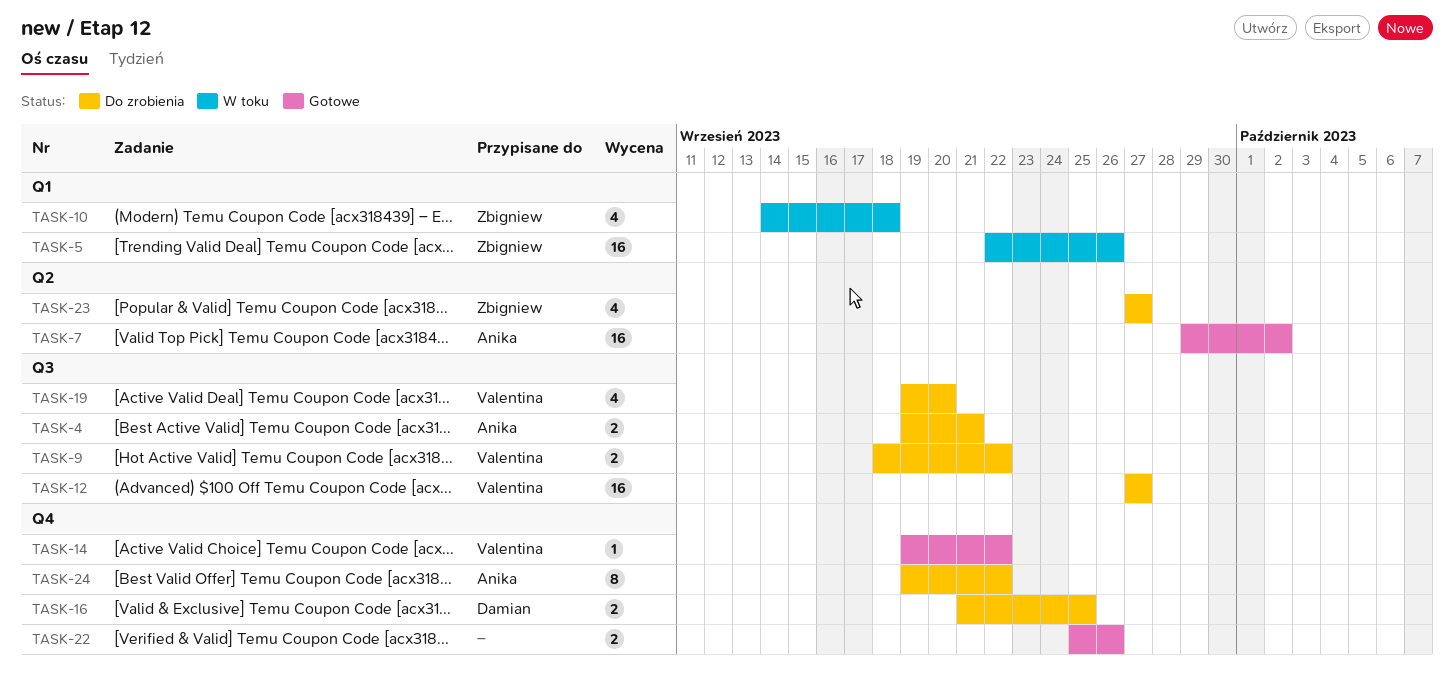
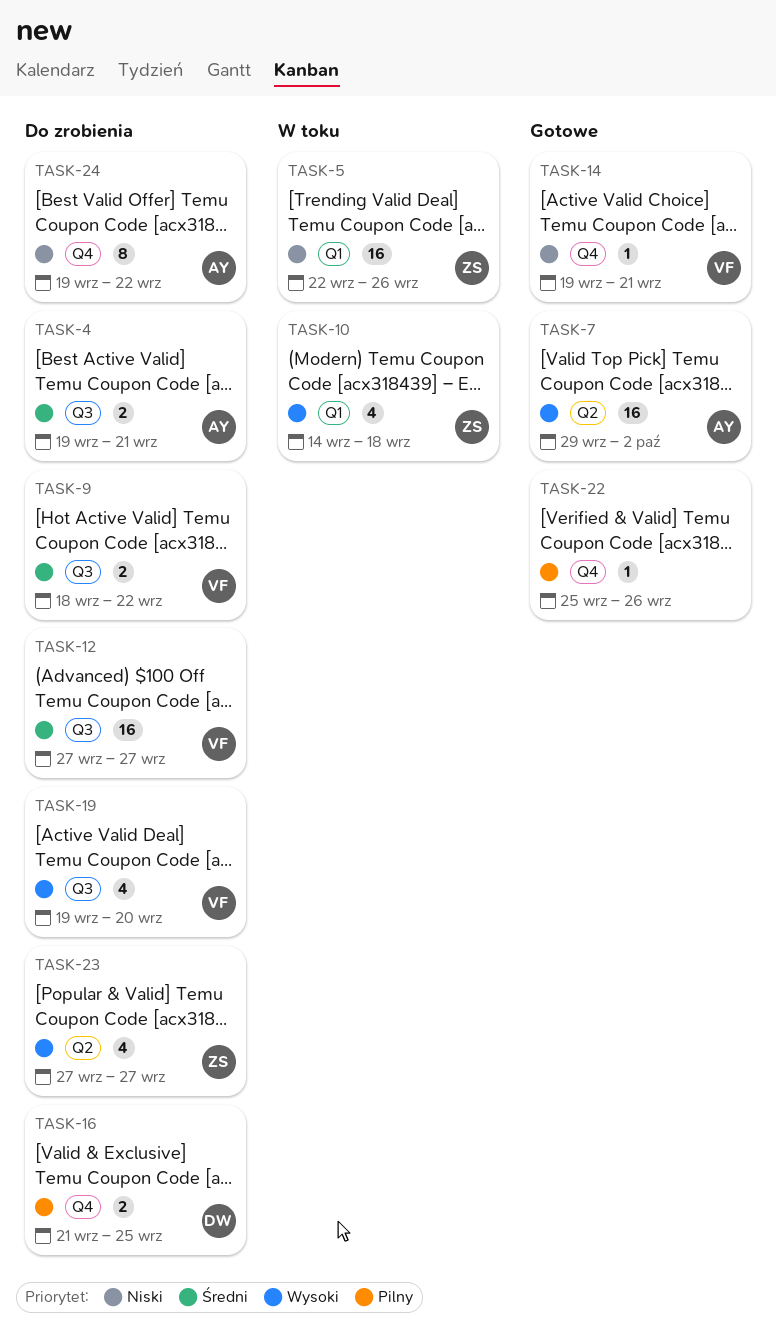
TASK-14, due: Sep 22 -> Sep 21
TASK-22, estimate: 2 -> 1

